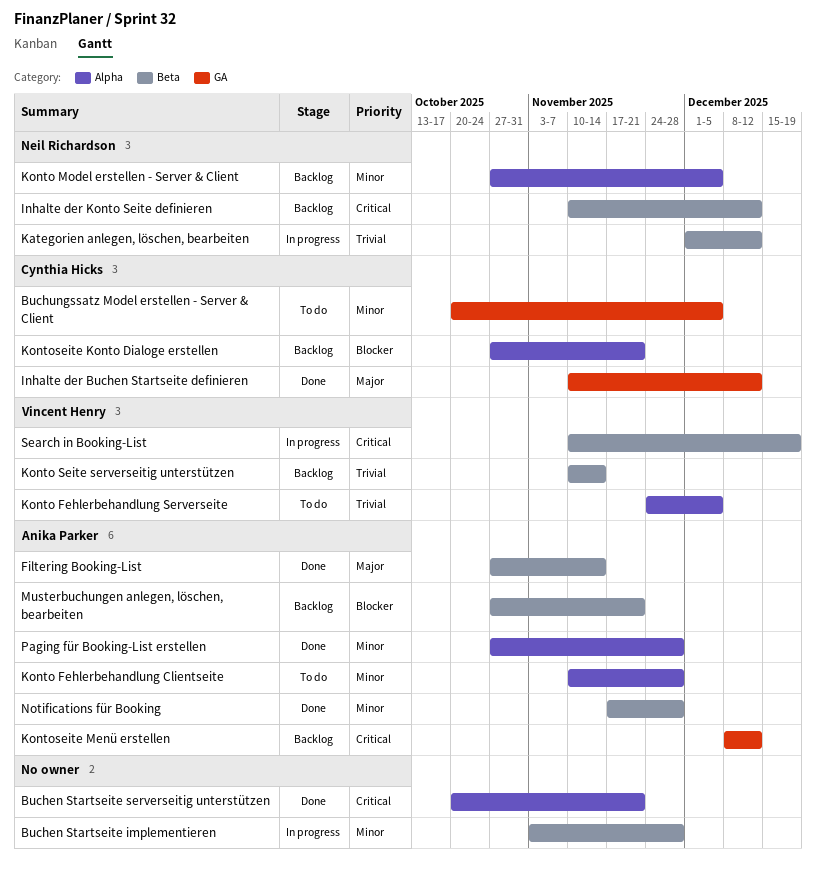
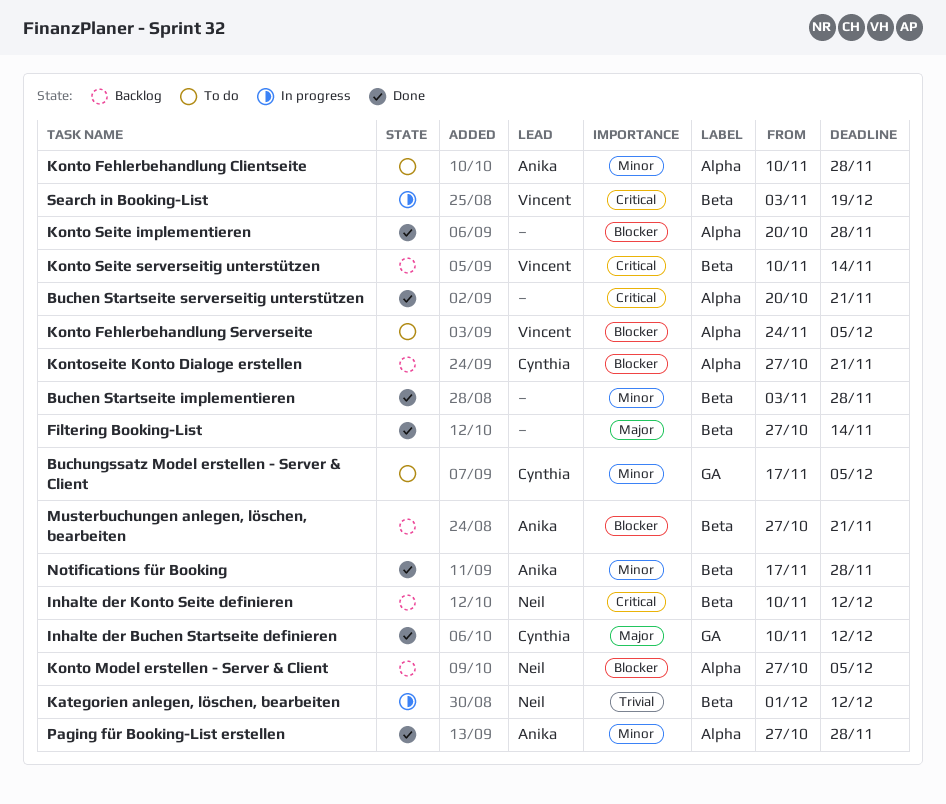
Buchen Startseite implementieren, status: In progress -> Done
Buchungssatz Model erstellen - Server & Client, start: Oct 20 -> Nov 17
Filtering Booking-List, owner: Anika Parker -> none
Konto Fehlerbehandlung Serverseite, priority: Trivial -> Blocker
Konto Model erstellen - Server & Client, priority: Minor -> Blocker
Konto Seite implementieren: none -> present
Konto Seite serverseitig unterstützen, priority: Trivial -> Critical
Kontoseite Menü erstellen: present -> none
Search in Booking-List, start: Nov 10 -> Nov 3

